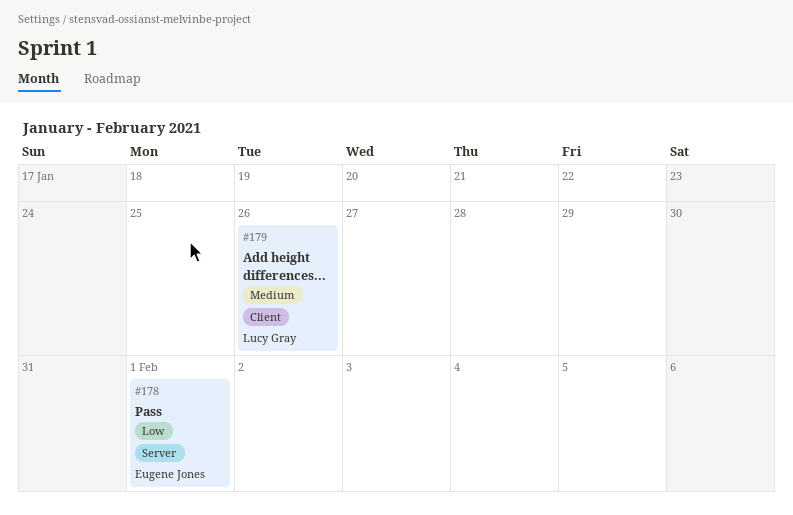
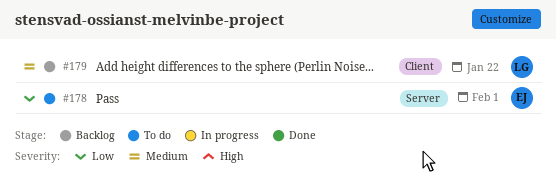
#179, due: Jan 26 -> Jan 22

